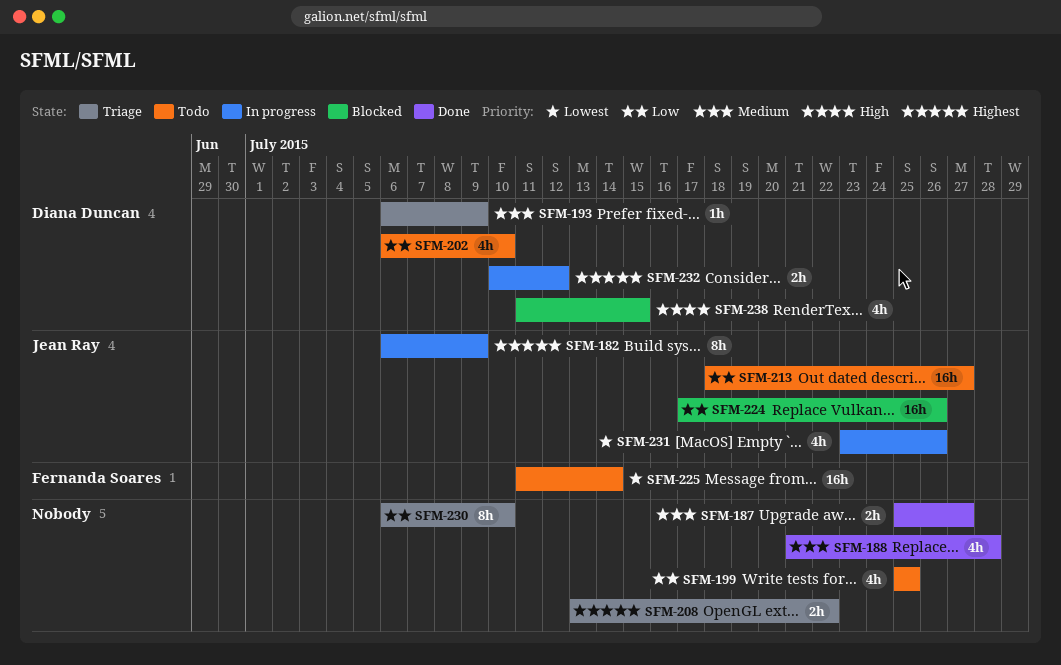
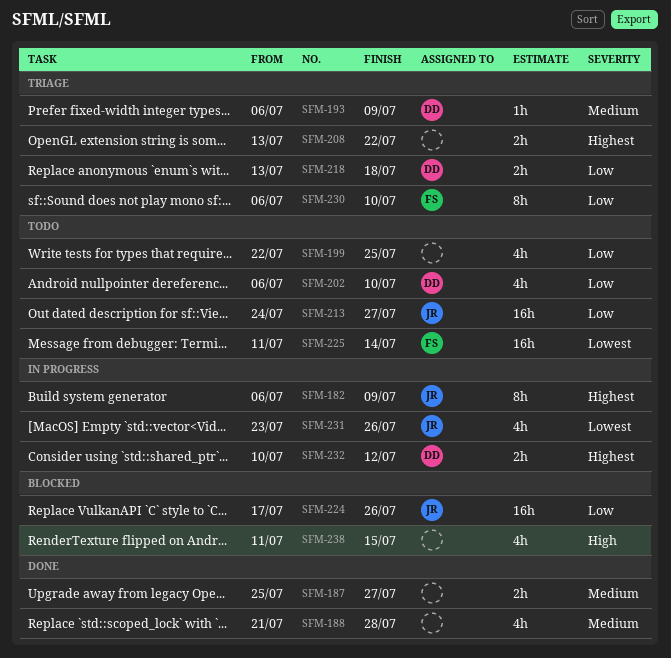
SFM-199, start: Jul 25 -> Jul 22
SFM-213, start: Jul 18 -> Jul 24
SFM-218: none -> present
SFM-230, owner: none -> Fernanda Soares
SFM-238, owner: Diana Duncan -> none

